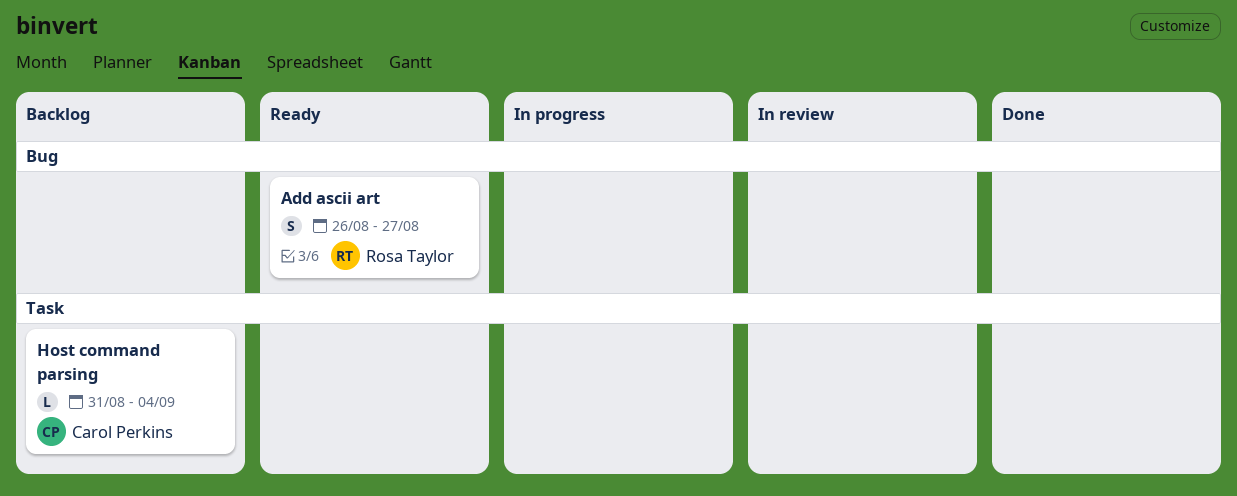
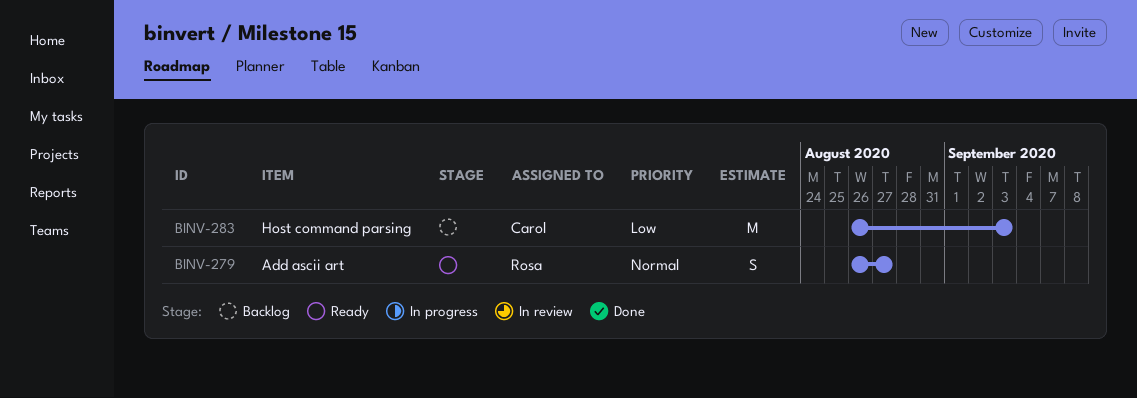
Host command parsing, estimate: L -> M
Host command parsing, start: Aug 31 -> Aug 26
Host command parsing, due: Sep 4 -> Sep 3

